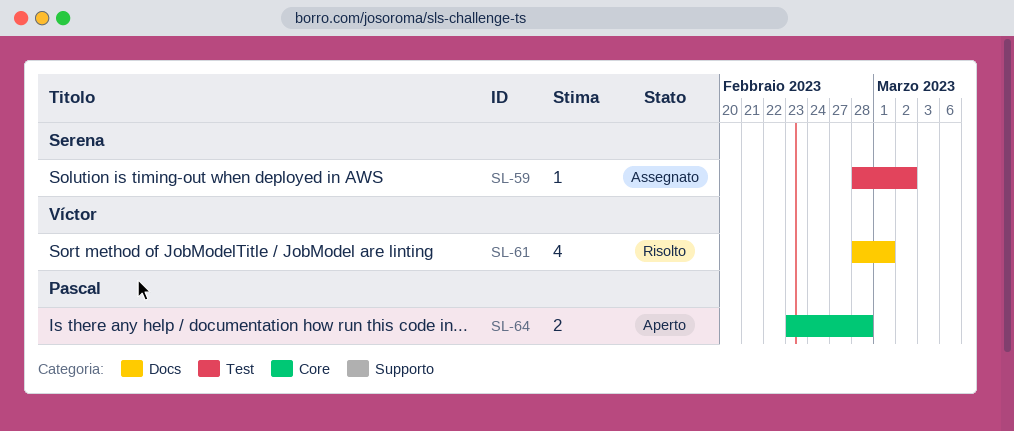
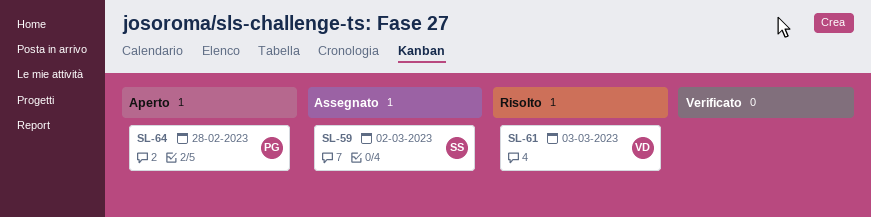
SL-61, due: Mar 1 -> Mar 3

